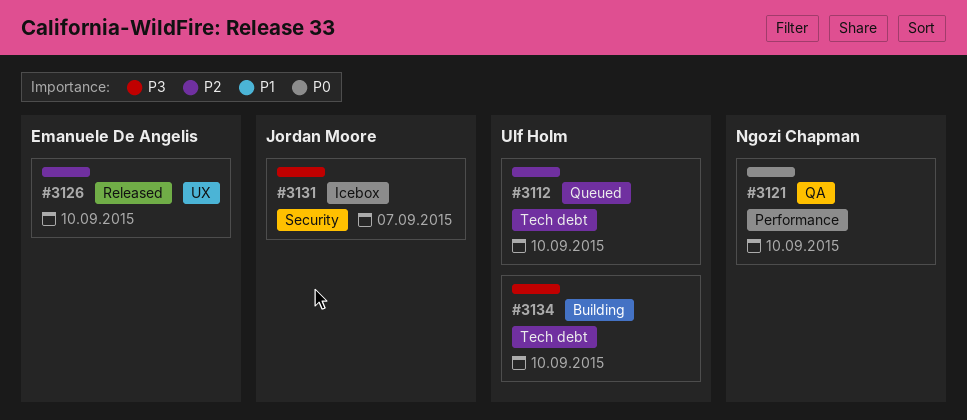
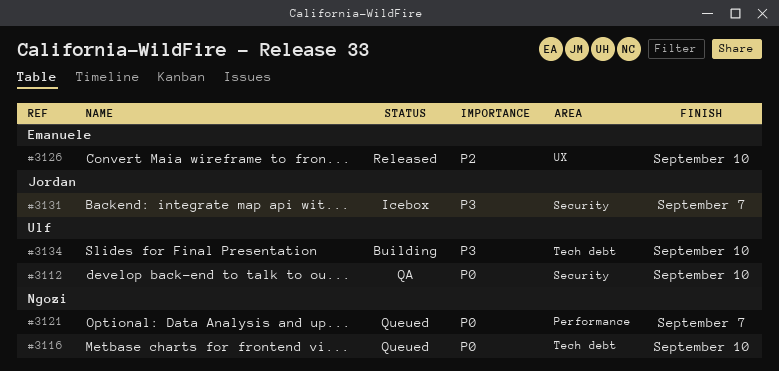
#3112, status: Queued -> QA
#3112, priority: P2 -> P0
#3112, label: Tech debt -> Security
#3116: none -> present
#3121, status: QA -> Queued
#3121, due: Sep 10 -> Sep 7

